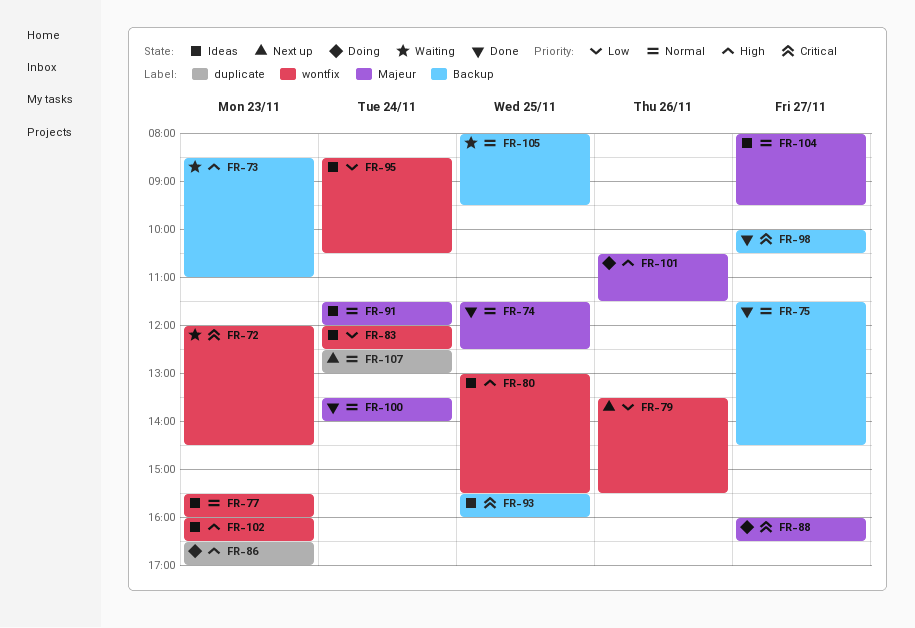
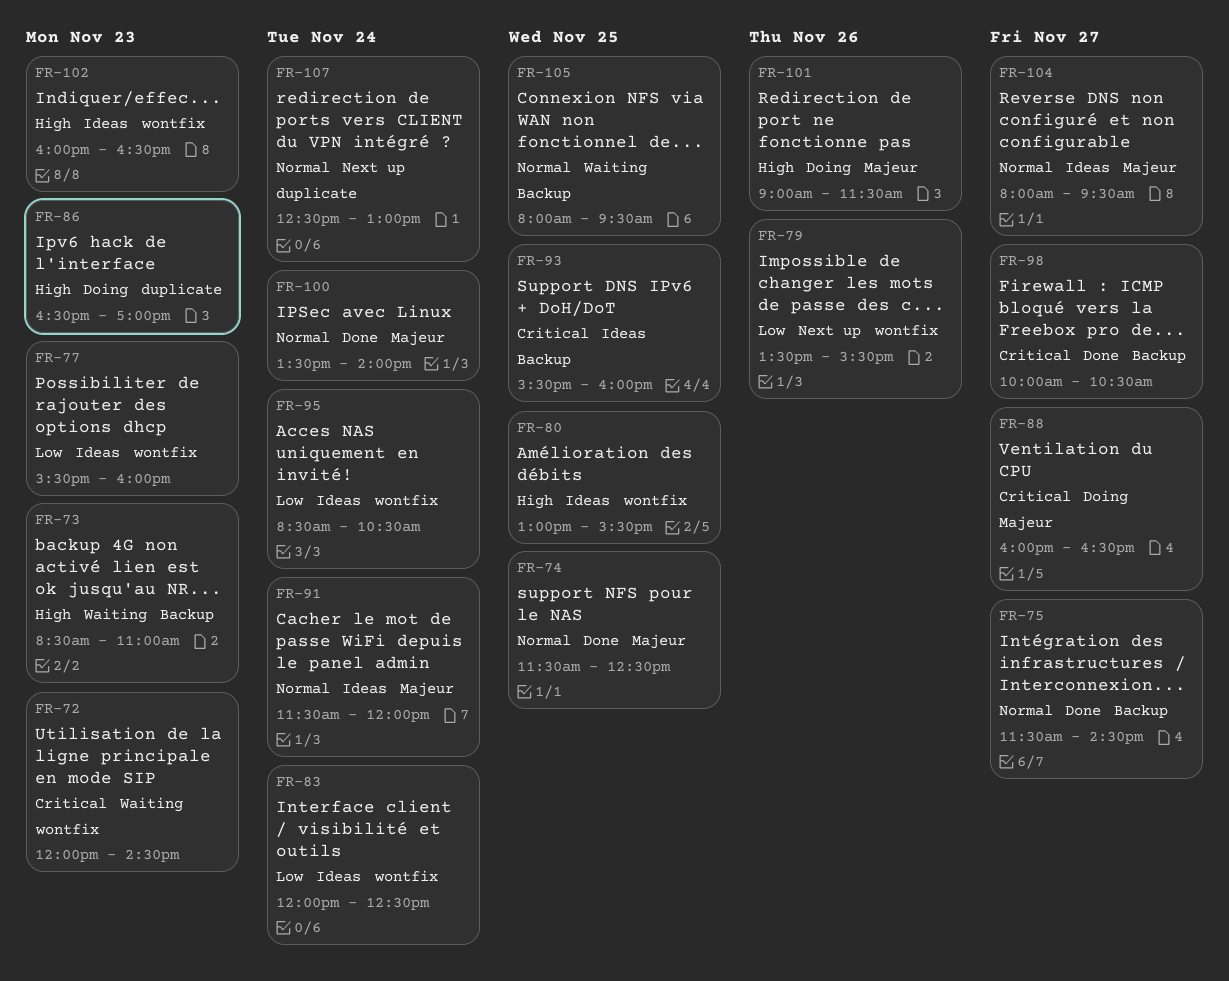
FR-77, priority: Normal -> Low
FR-101, begins: 10:30 -> 09:00

